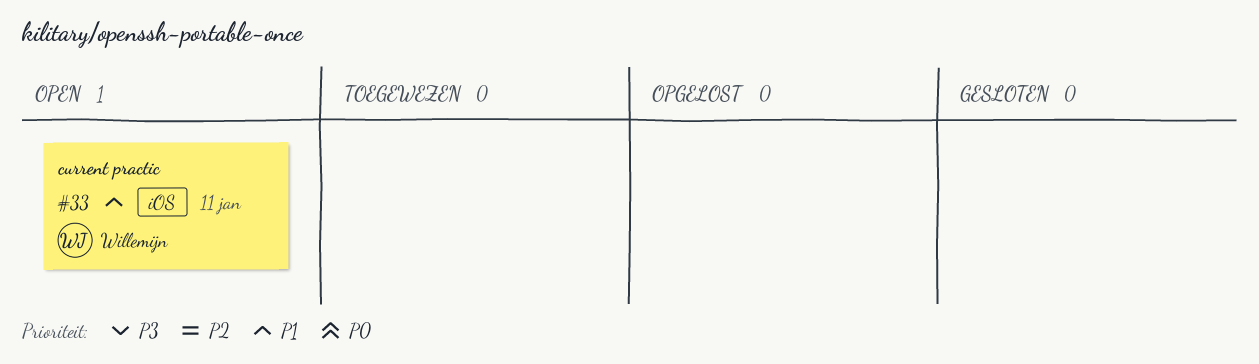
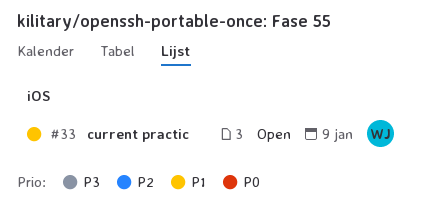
#33, due: Jan 11 -> Jan 9

